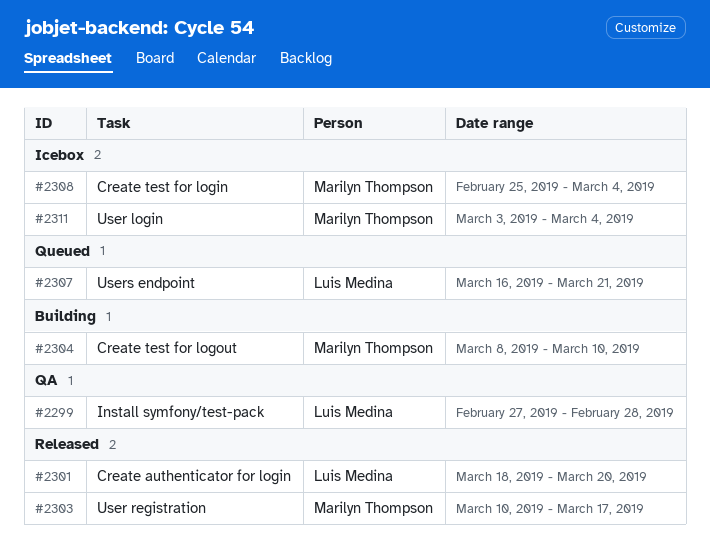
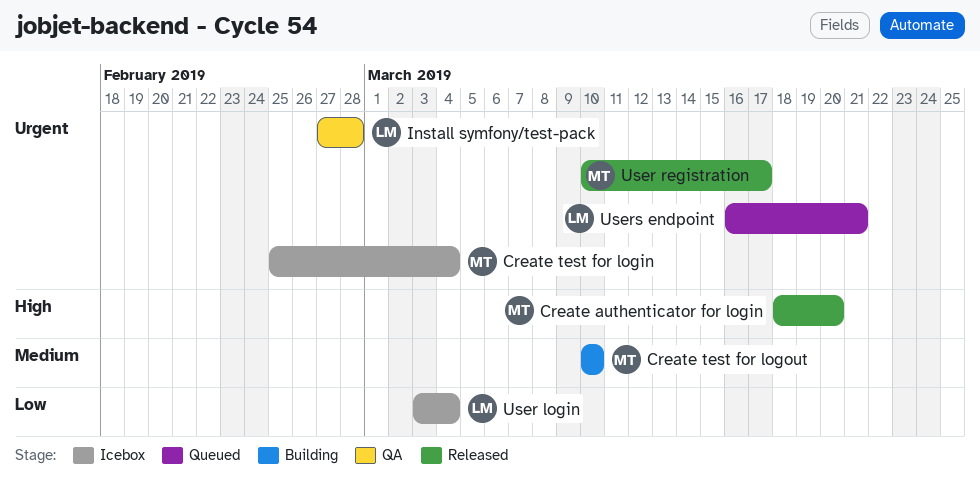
Create authenticator for login, owner: Luis Medina -> Marilyn Thompson
Create test for logout, start: Mar 8 -> Mar 10
User login, owner: Marilyn Thompson -> Luis Medina

